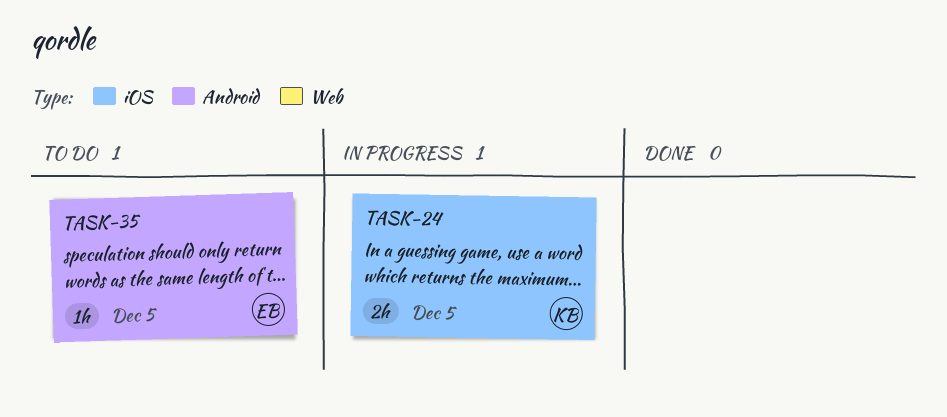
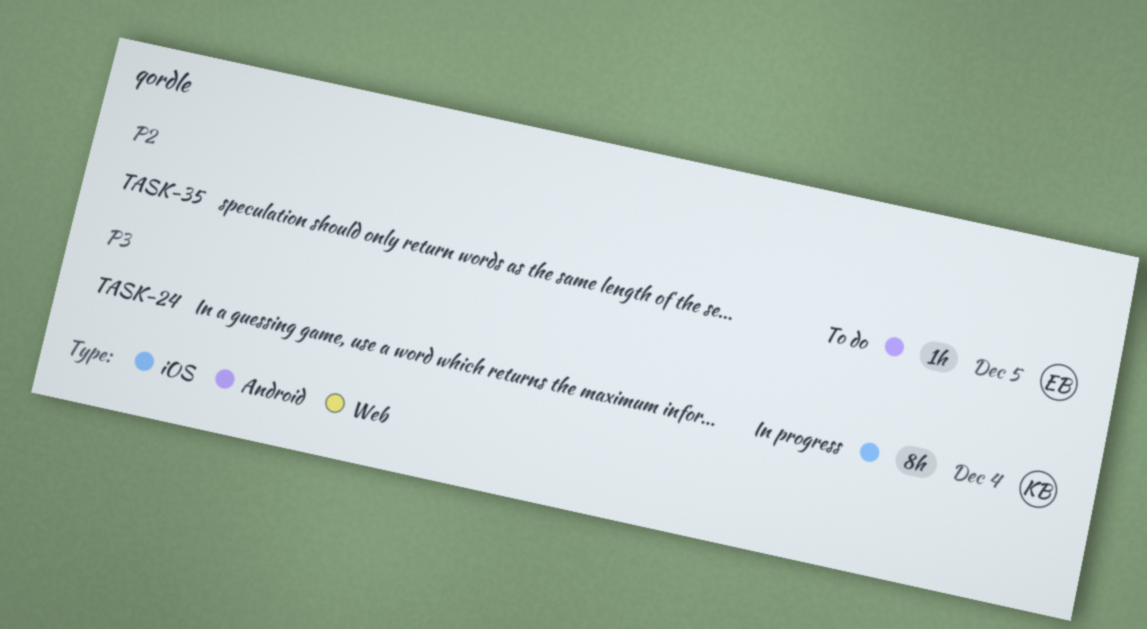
TASK-24, estimate: 2h -> 8h
TASK-24, due: Dec 5 -> Dec 4

